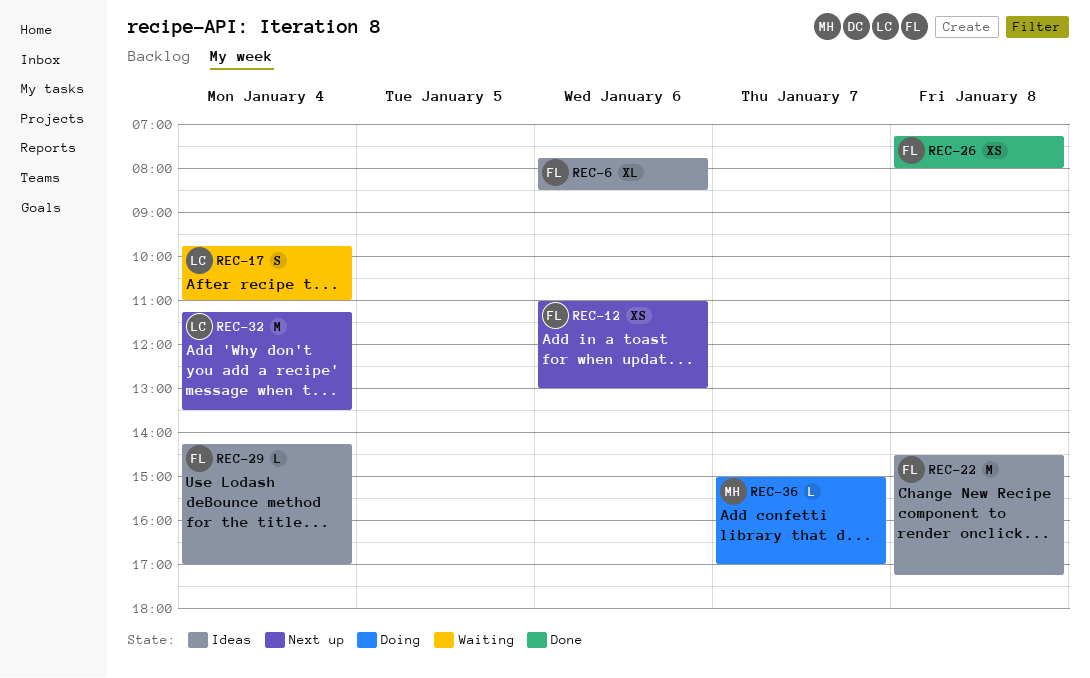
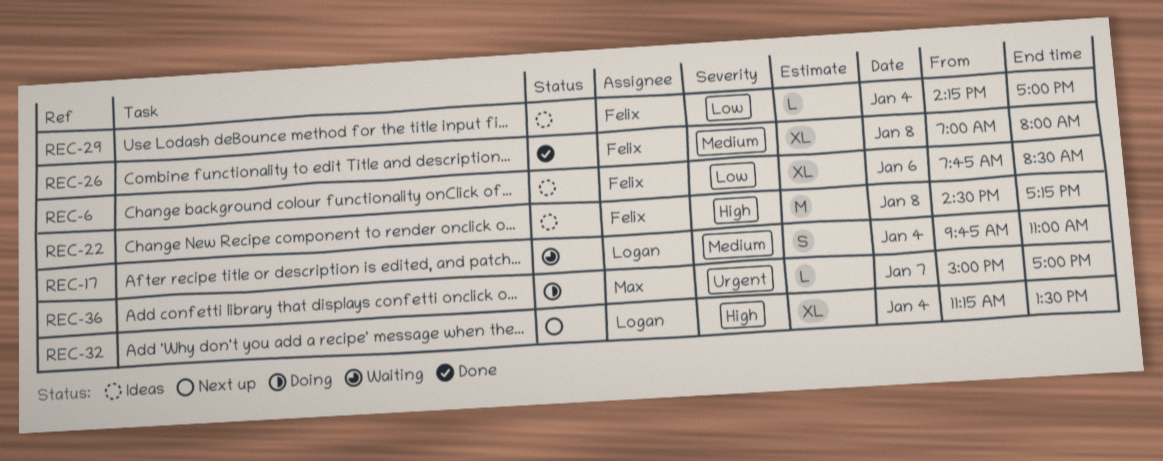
REC-12: present -> none
REC-26, estimate: XS -> XL
REC-26, begins: 07:15 -> 07:00
REC-32, estimate: M -> XL

